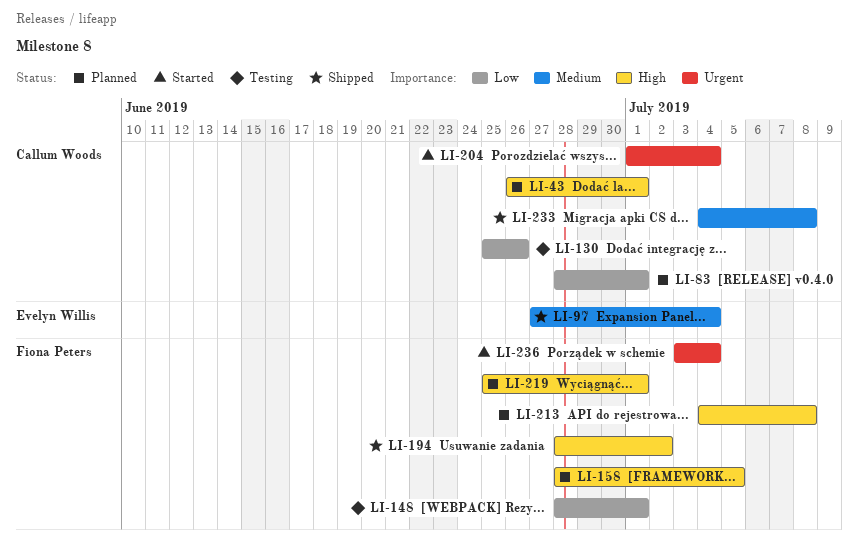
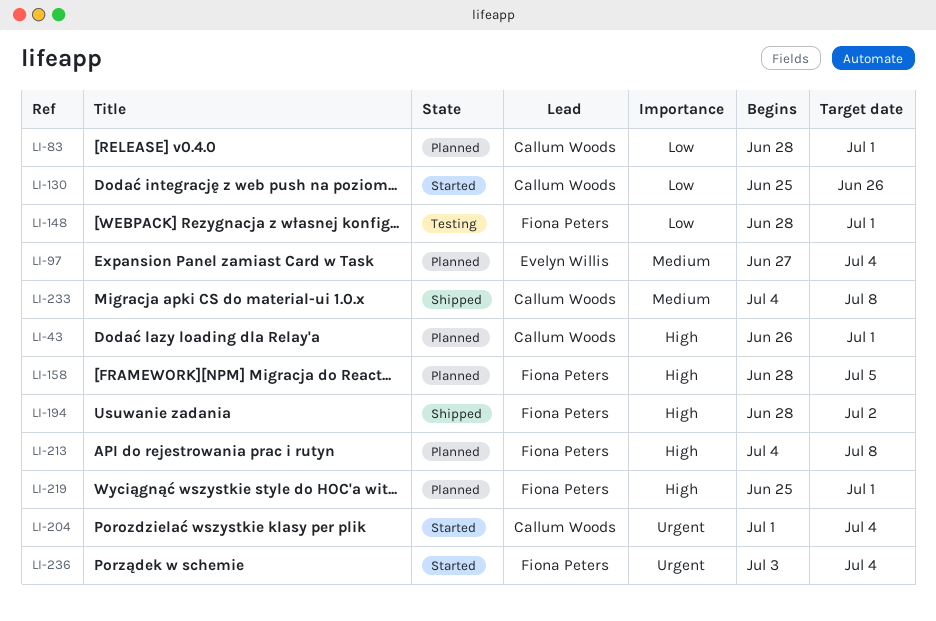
LI-97, status: Shipped -> Planned
LI-130, status: Testing -> Started

